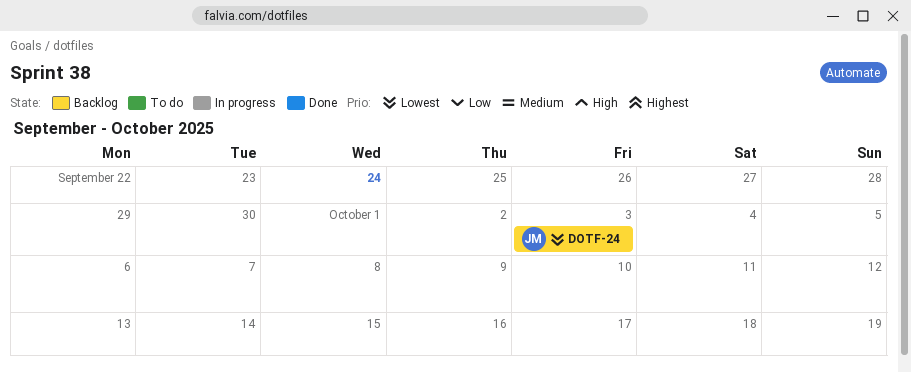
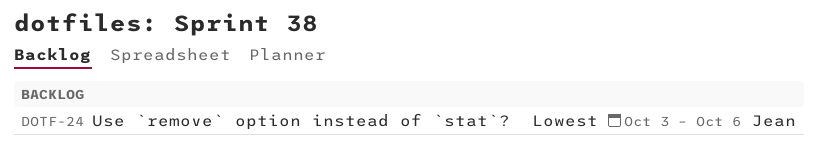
DOTF-24, due: Oct 3 -> Oct 6

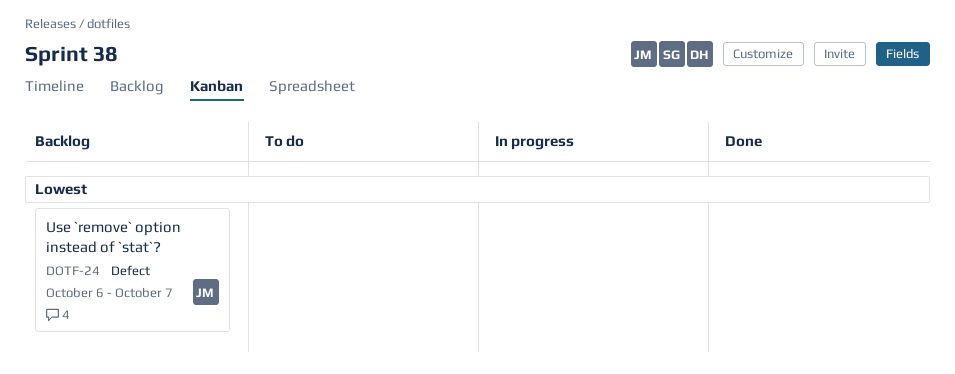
DOTF-24, start: Oct 3 -> Oct 6
DOTF-24, due: Oct 6 -> Oct 7

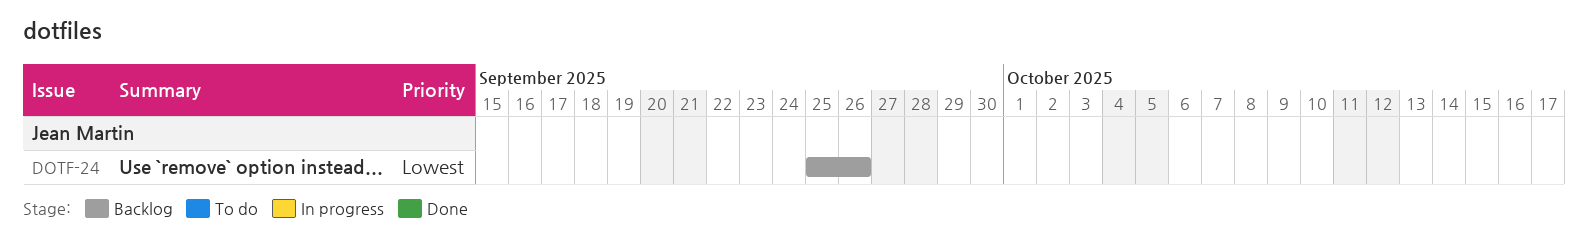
DOTF-24, start: Oct 6 -> Sep 25
DOTF-24, due: Oct 7 -> Sep 26

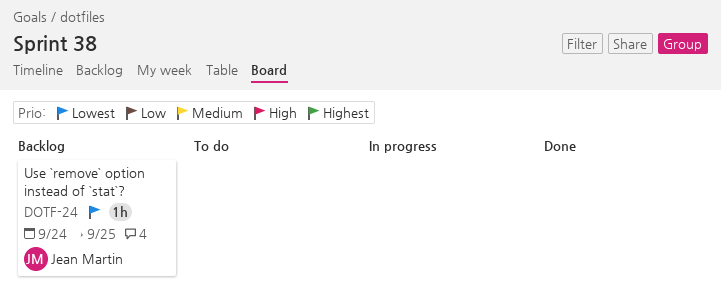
DOTF-24, start: Sep 25 -> Sep 24
DOTF-24, due: Sep 26 -> Sep 25

